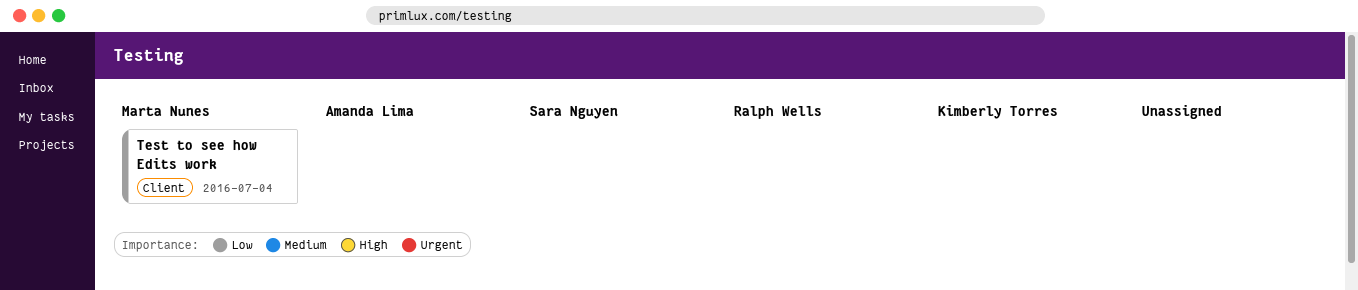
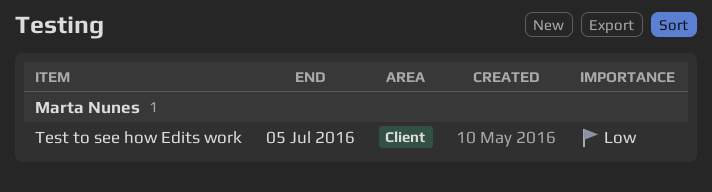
Test to see how Edits work, due: Jul 4 -> Jul 5

